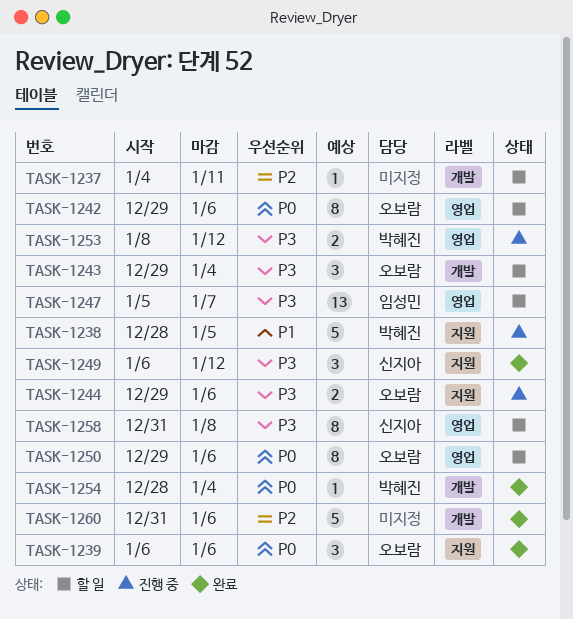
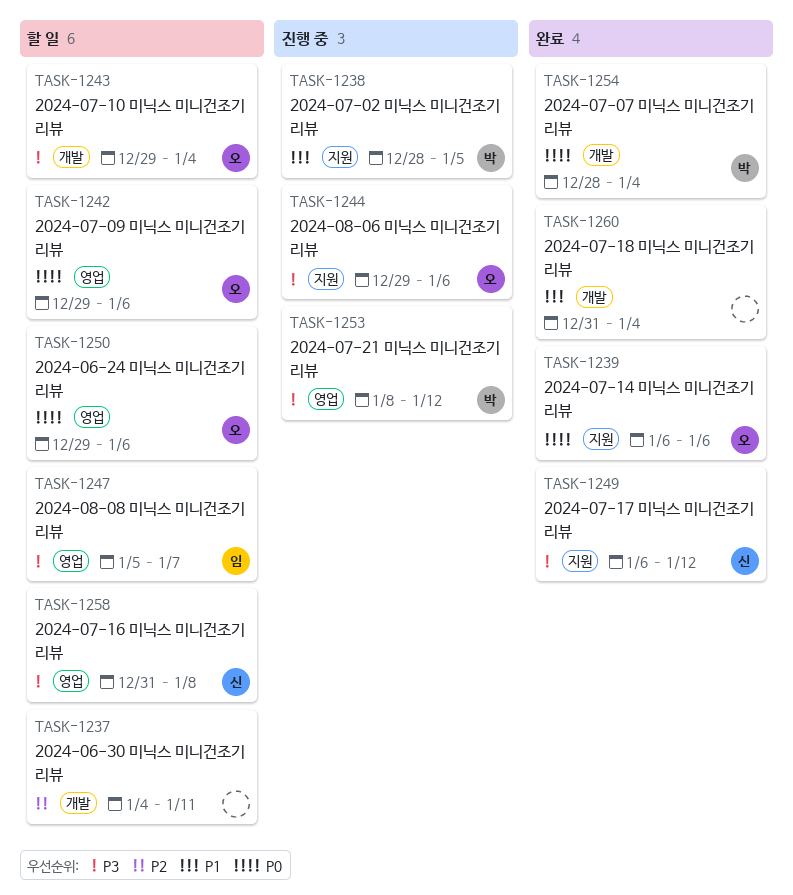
TASK-1260, priority: P2 -> P1
TASK-1260, due: Jan 6 -> Jan 4

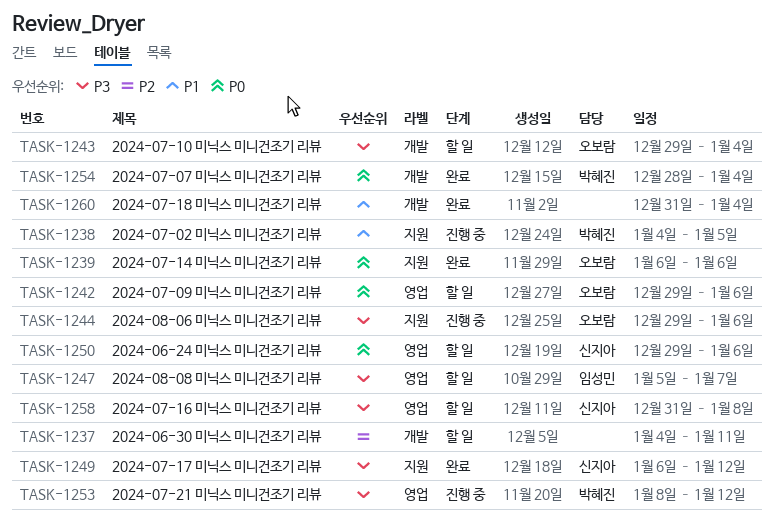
TASK-1238, start: Dec 28 -> Jan 4
TASK-1250, owner: 오보람 -> 신지아

